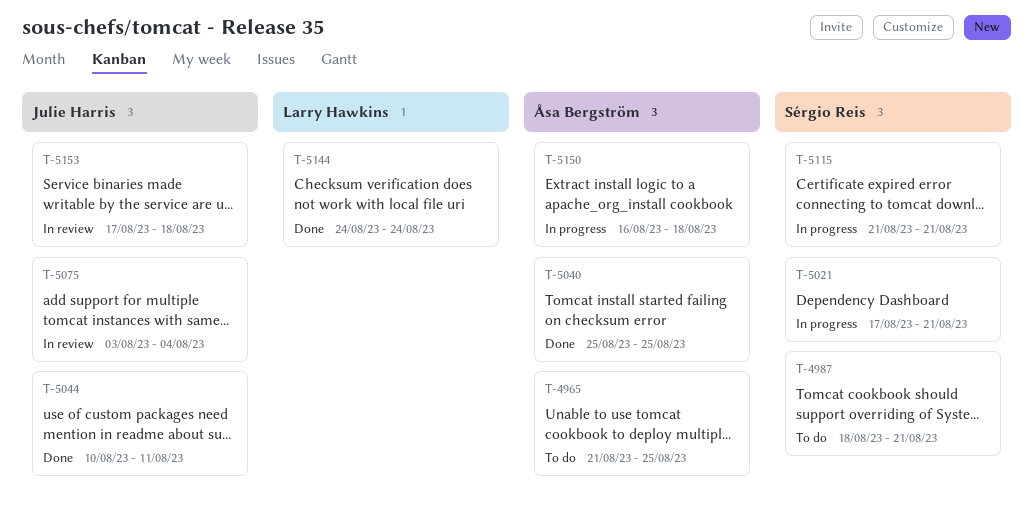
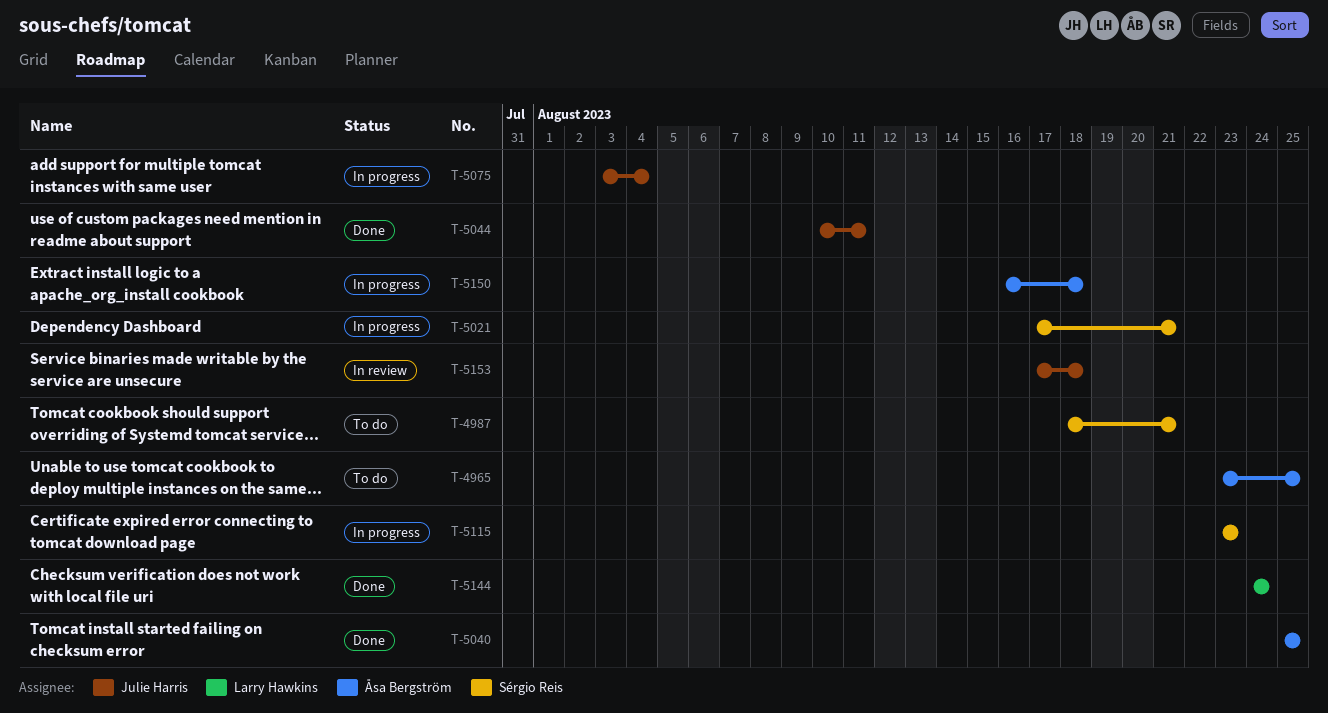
T-4965, start: Aug 21 -> Aug 23
T-5075, status: In review -> In progress
T-5115, start: Aug 21 -> Aug 23
T-5115, due: Aug 21 -> Aug 23

